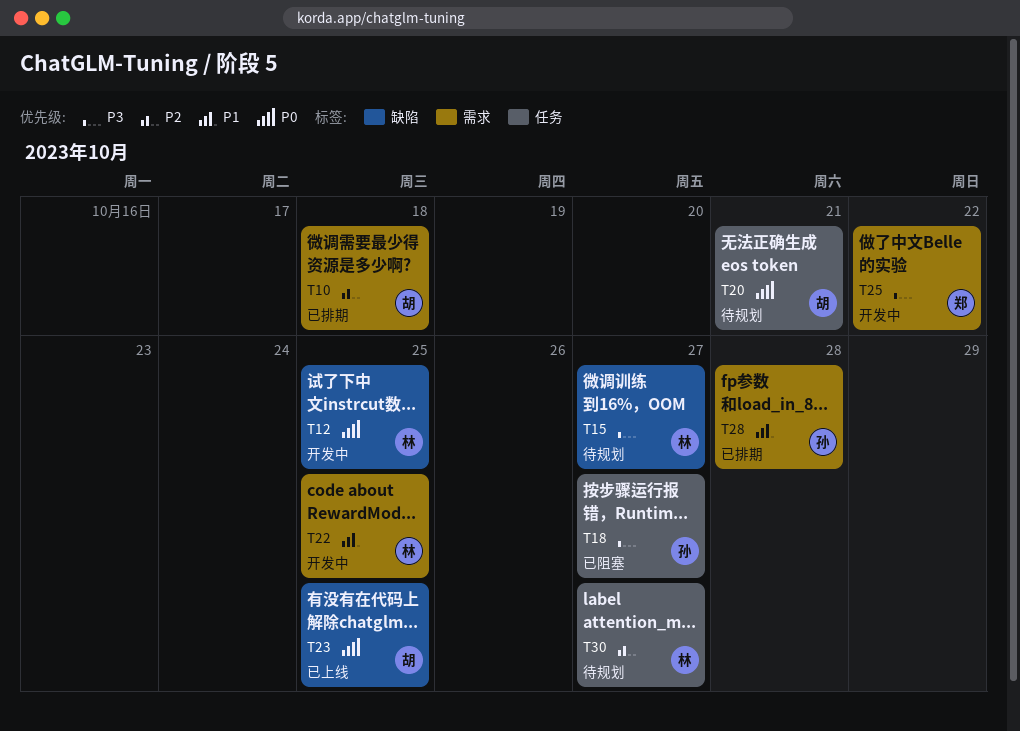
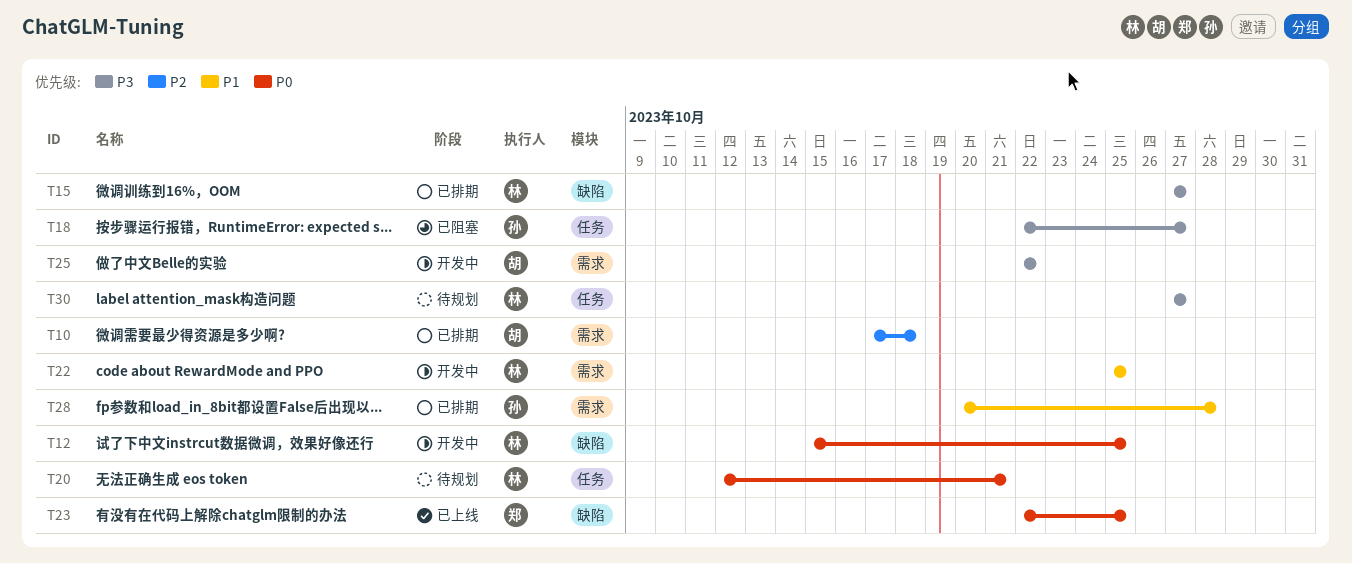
T15, status: 待规划 -> 已排期
T20, owner: 胡 -> 林
T23, owner: 胡 -> 郑
T25, owner: 郑 -> 胡
T30, priority: P2 -> P3

